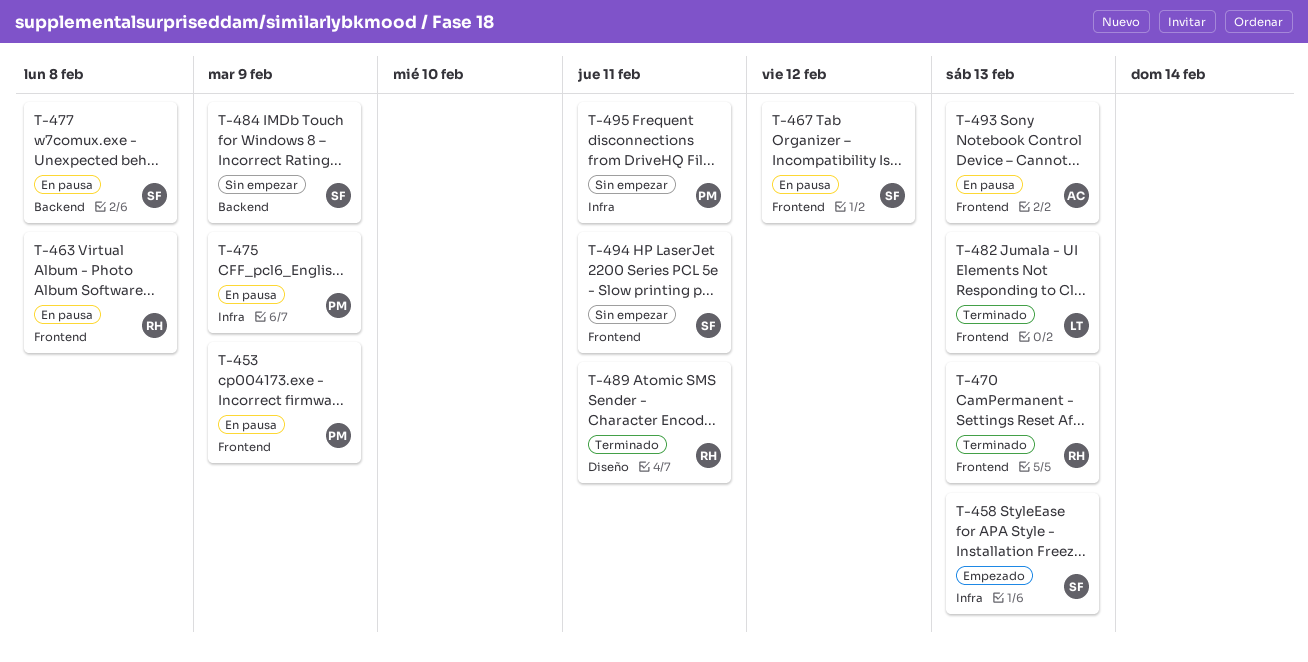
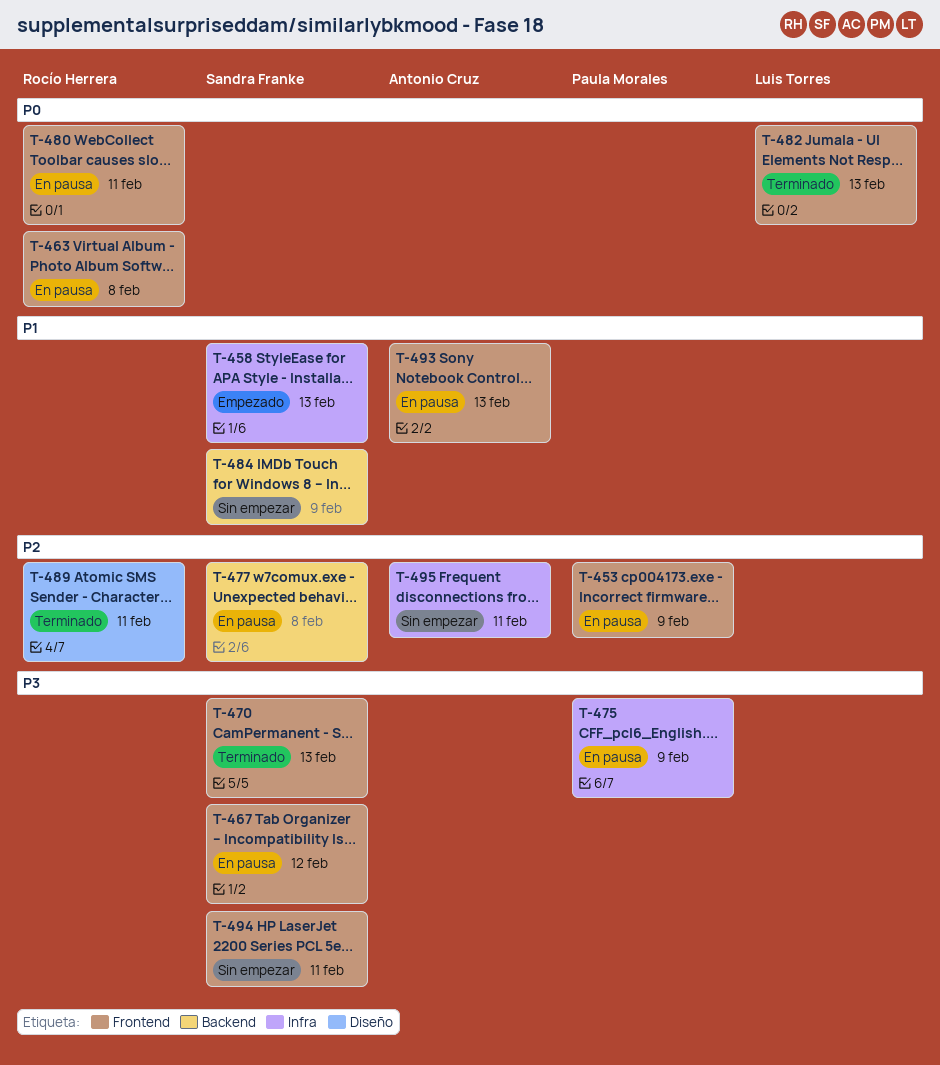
T-470, owner: Rocío Herrera -> Sandra Franke
T-480: none -> present
T-495, owner: Paula Morales -> Antonio Cruz

